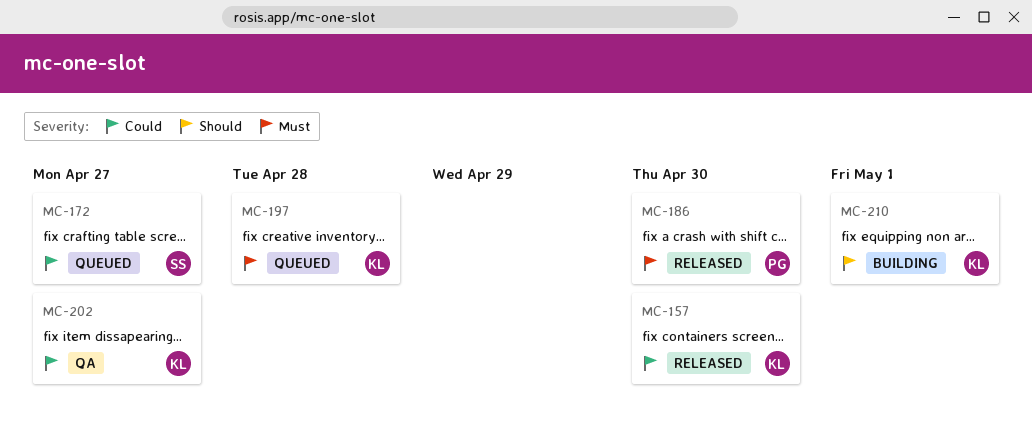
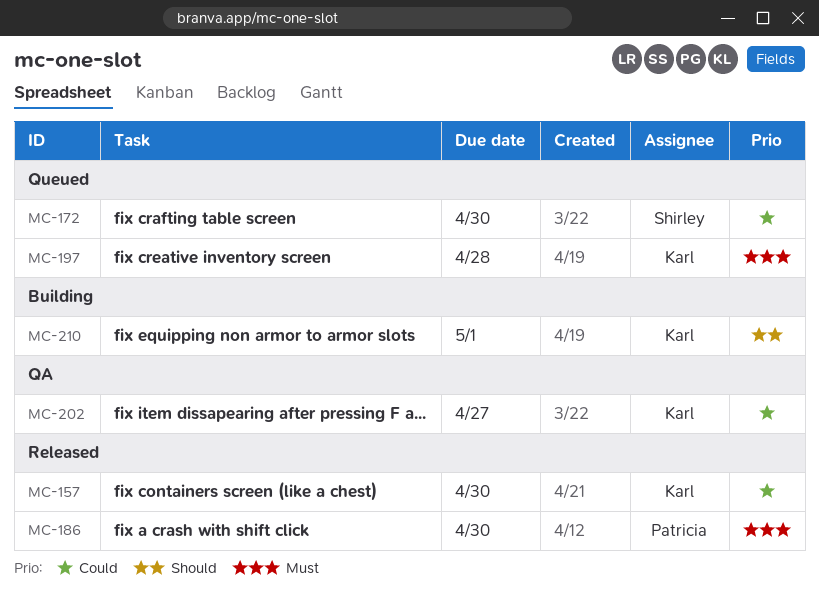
MC-172, due: Apr 27 -> Apr 30

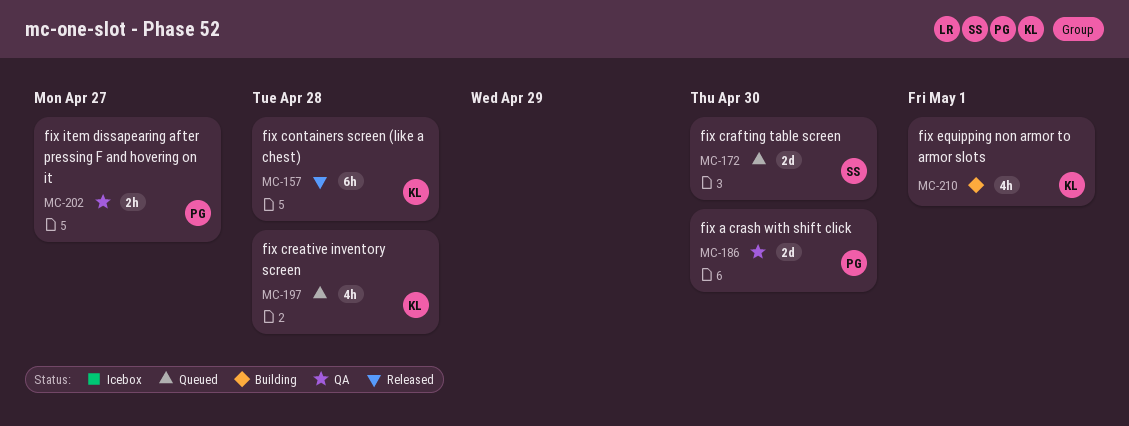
MC-157, due: Apr 30 -> Apr 28
MC-186, status: Released -> QA
MC-202, owner: Karl -> Patricia

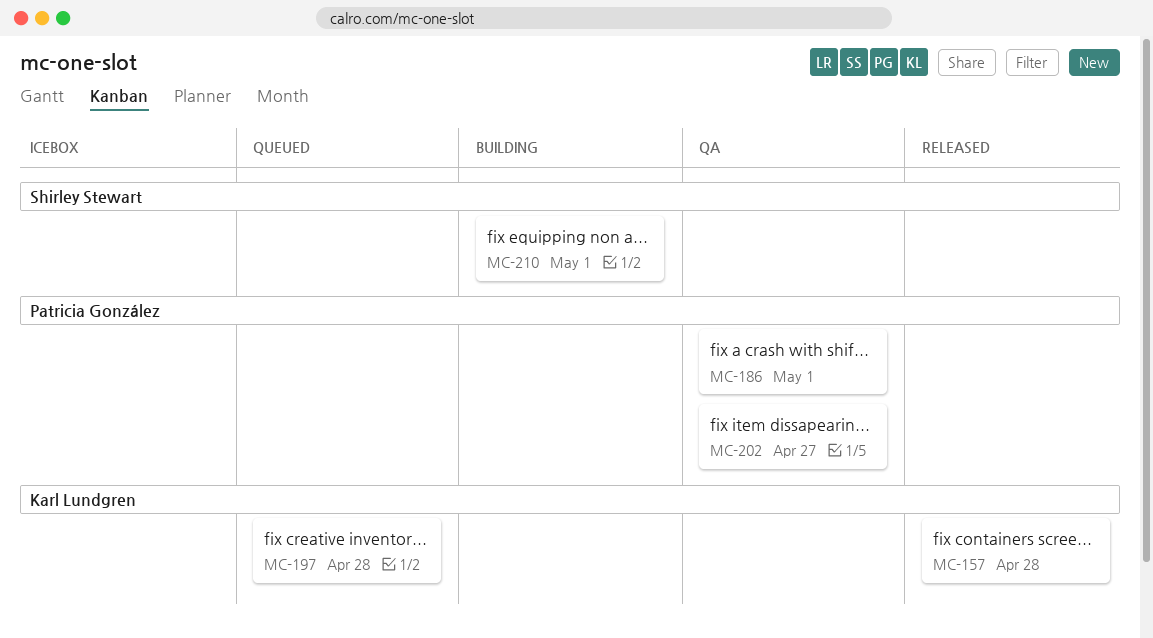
MC-172: present -> none
MC-186, due: Apr 30 -> May 1
MC-210, owner: Karl Lundgren -> Shirley Stewart

